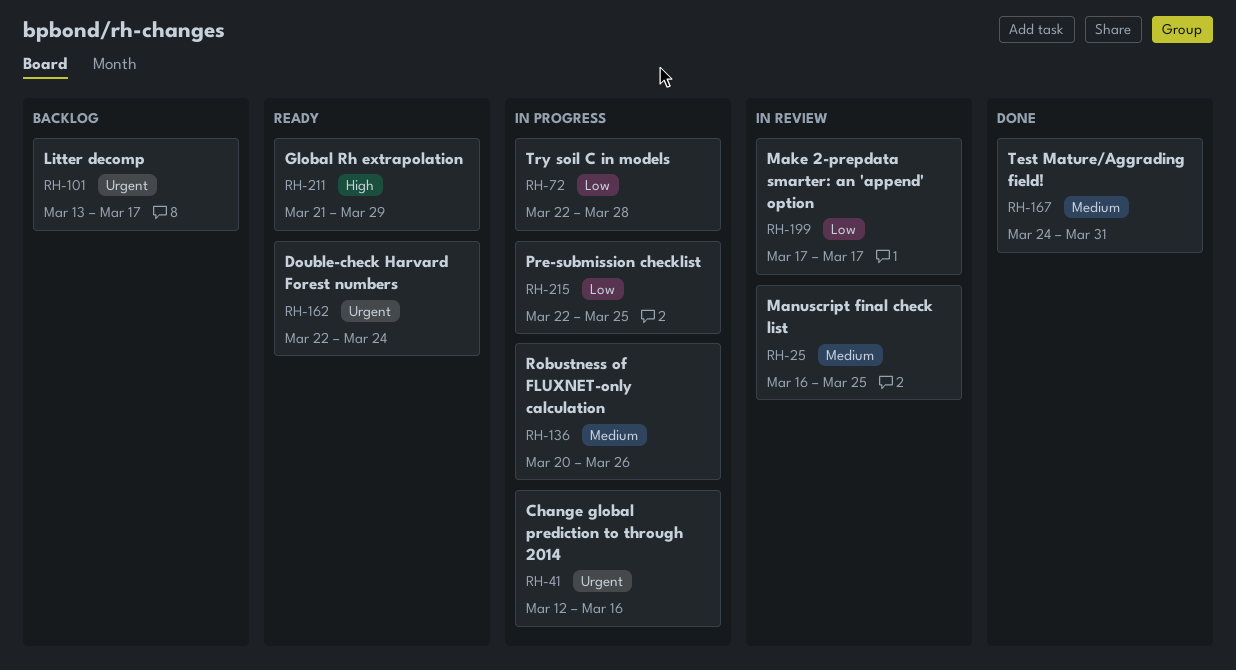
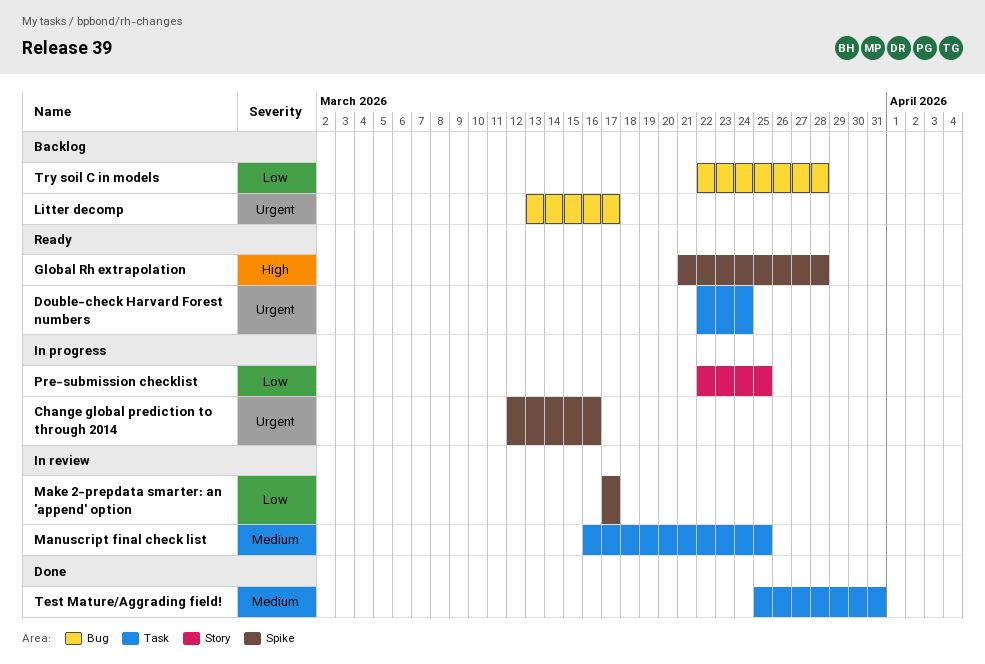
Global Rh extrapolation, due: Mar 29 -> Mar 28
Robustness of FLUXNET-only calculation: present -> none
Test Mature/Aggrading field!, start: Mar 24 -> Mar 25
Try soil C in models, status: In progress -> Backlog

